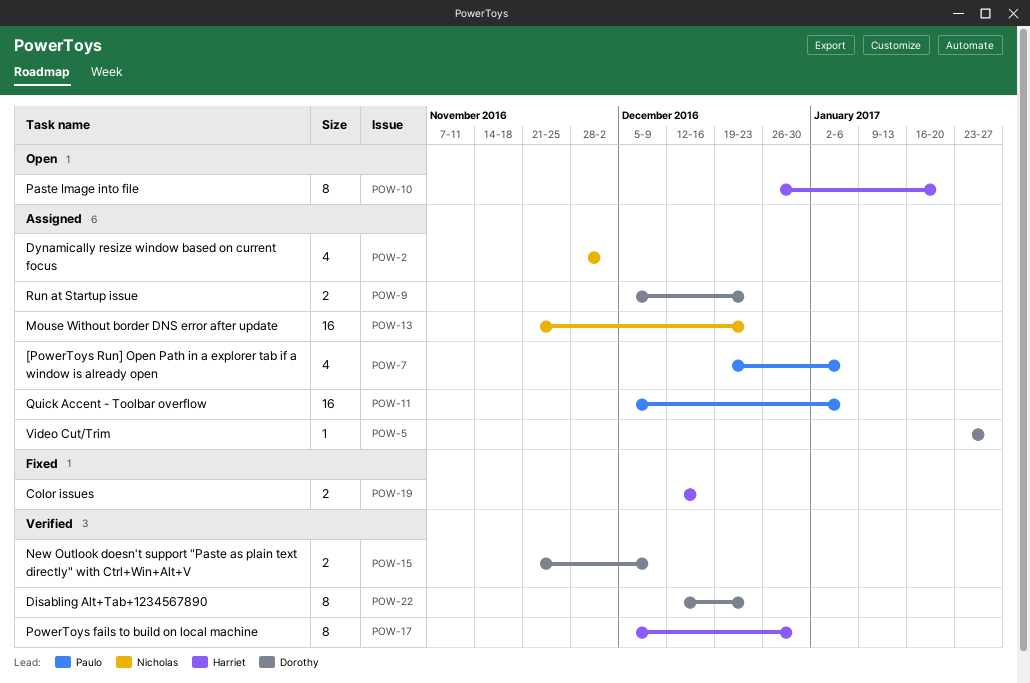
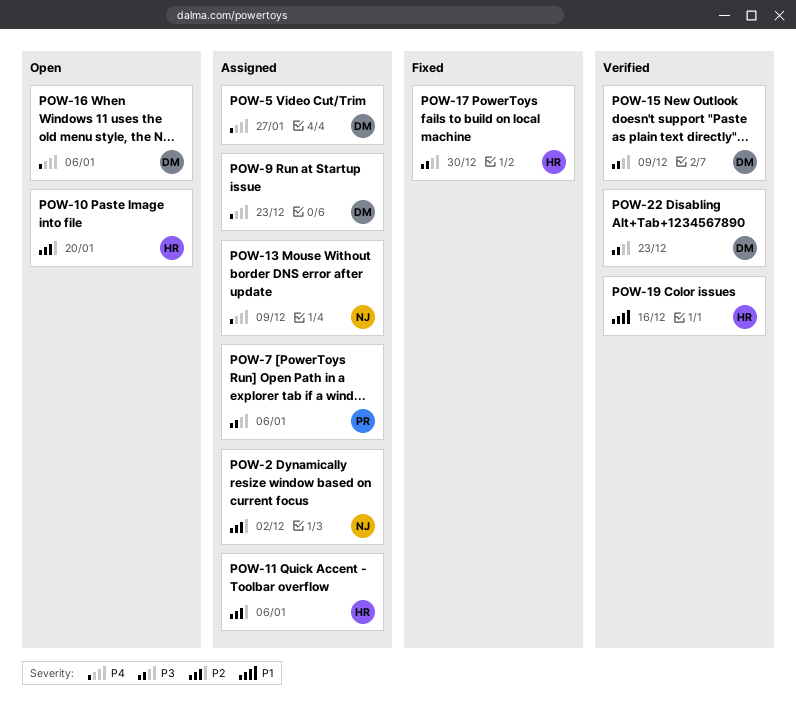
POW-11, owner: Paulo -> Harriet
POW-13, due: Dec 23 -> Dec 9
POW-16: none -> present
POW-17, status: Verified -> Fixed
POW-19, status: Fixed -> Verified

